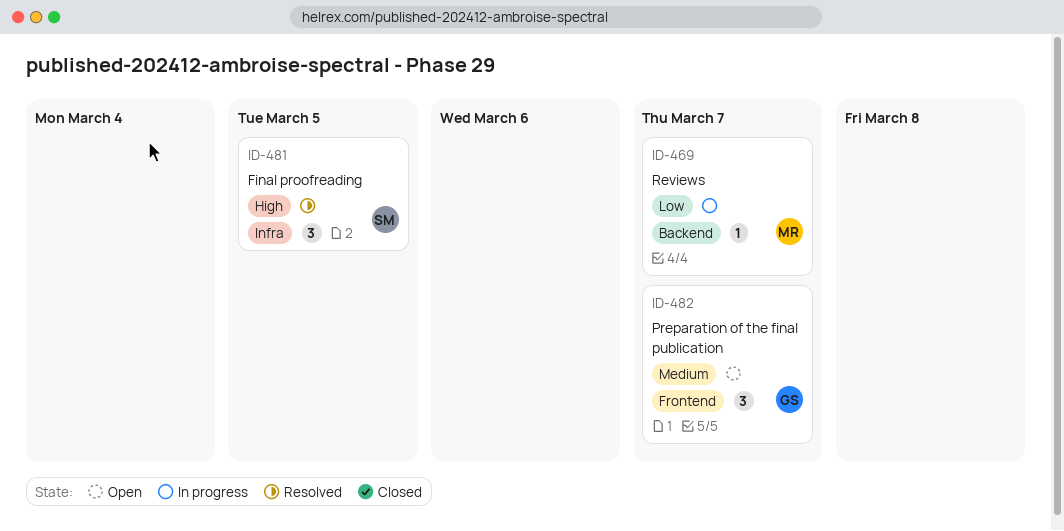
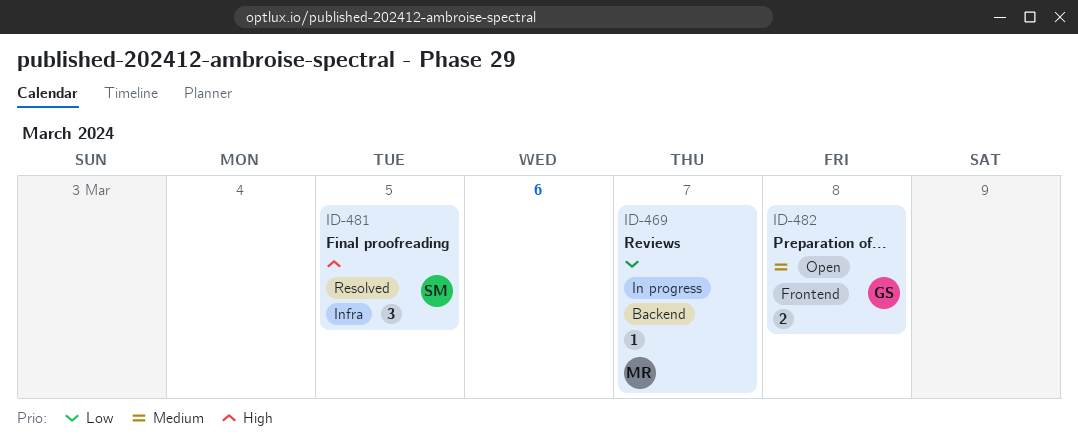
ID-482, estimate: 3 -> 2
ID-482, due: Mar 7 -> Mar 8

